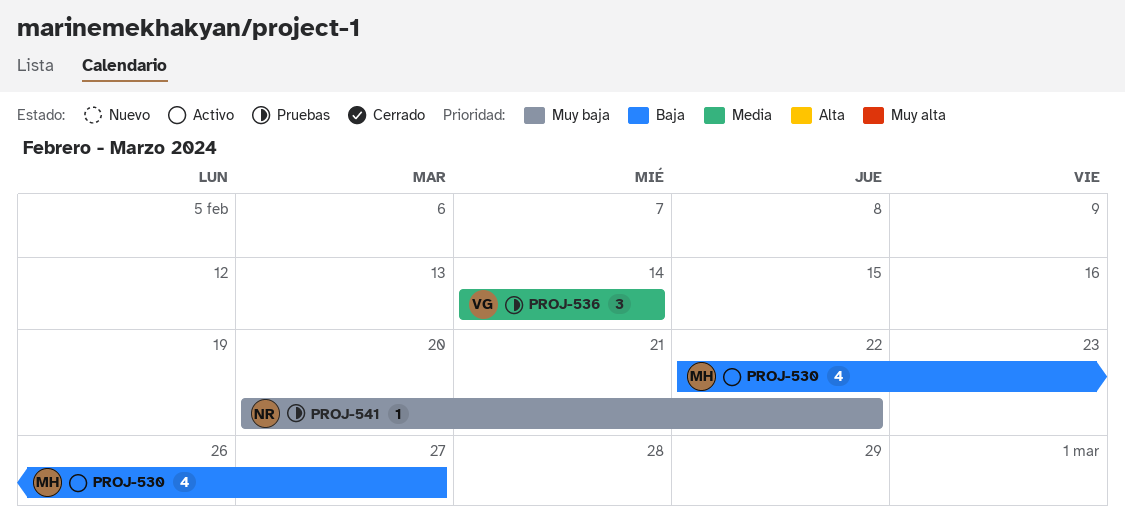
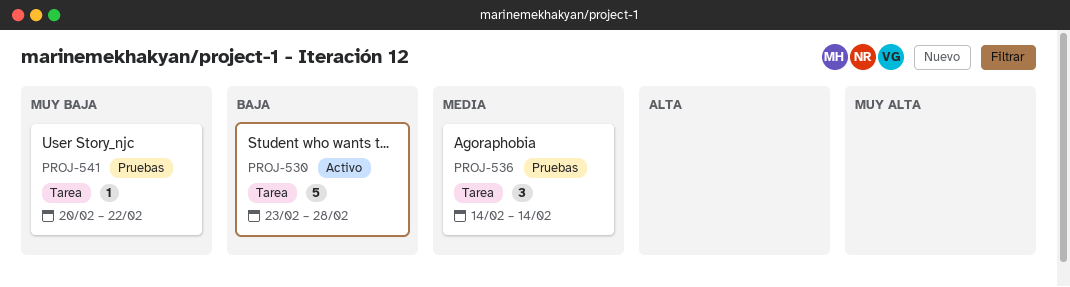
PROJ-530, estimate: 4 -> 5
PROJ-530, start: Feb 22 -> Feb 23
PROJ-530, due: Feb 27 -> Feb 28

